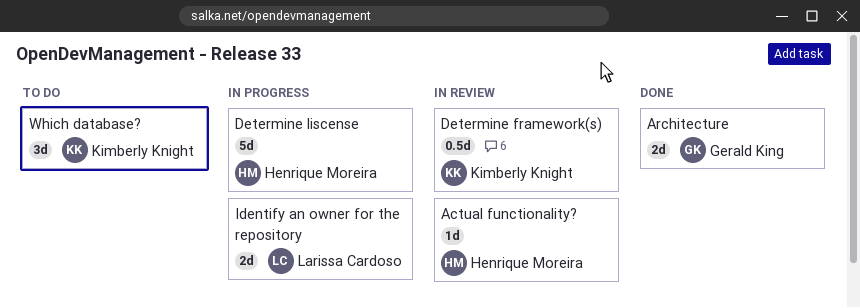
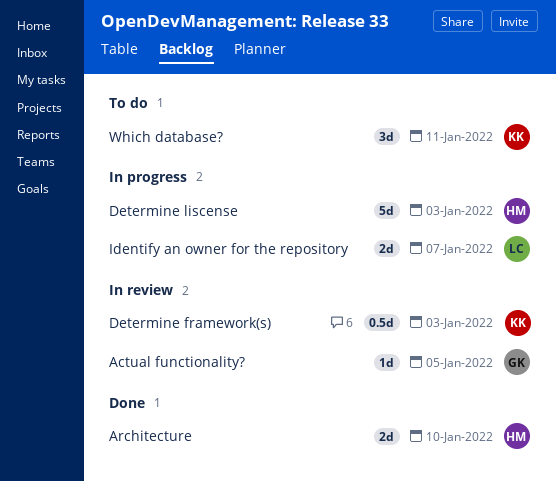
Actual functionality?, owner: Henrique Moreira -> Gerald King
Architecture, owner: Gerald King -> Henrique Moreira

